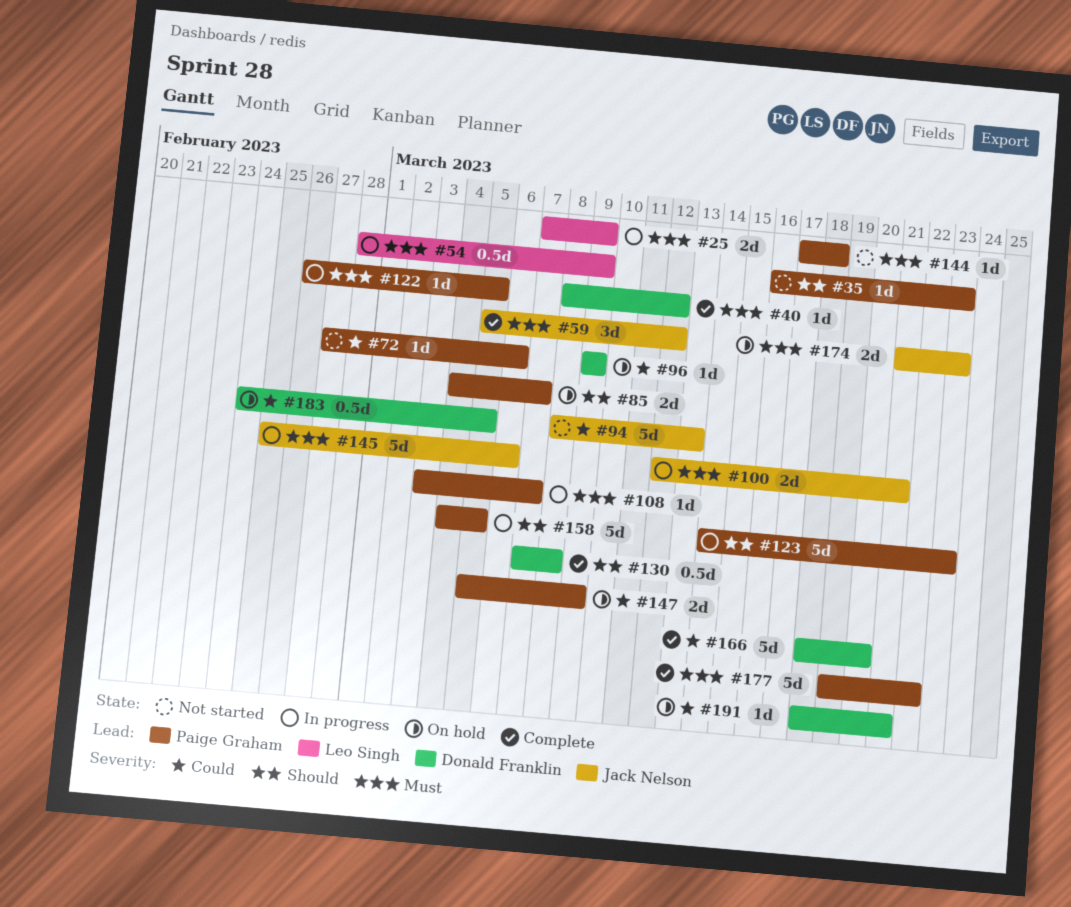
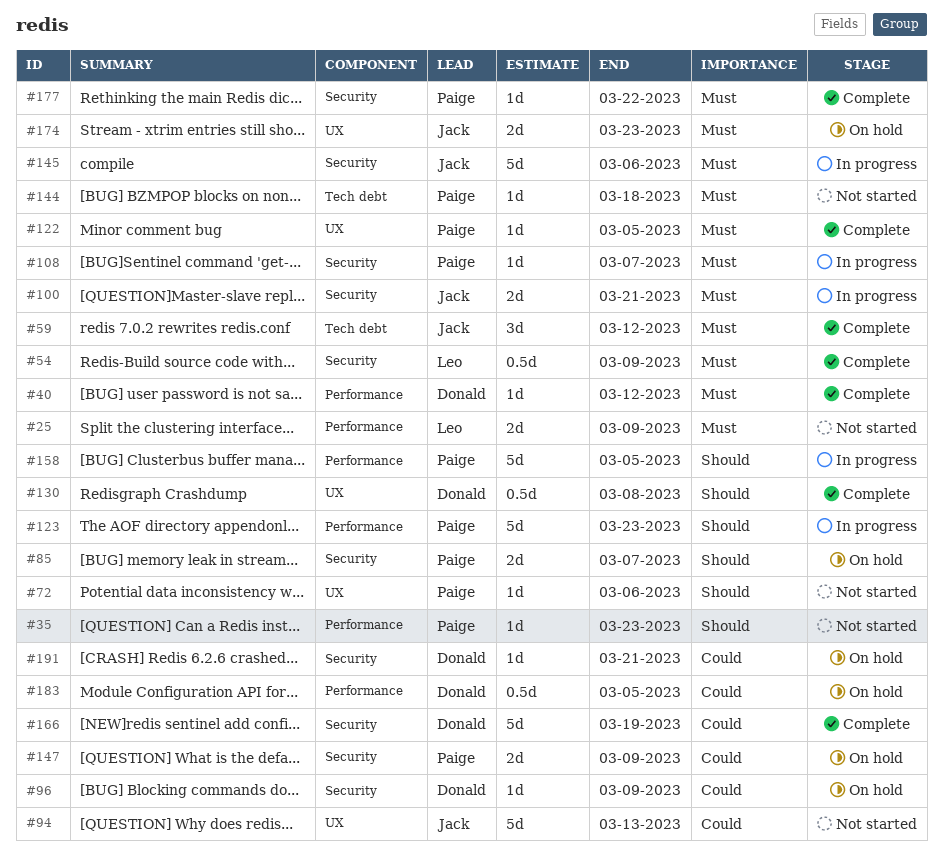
#25, status: In progress -> Not started
#54, status: In progress -> Complete
#72, priority: Could -> Should
#122, status: In progress -> Complete
#166, due: Mar 20 -> Mar 19
#177, estimate: 5d -> 1d

